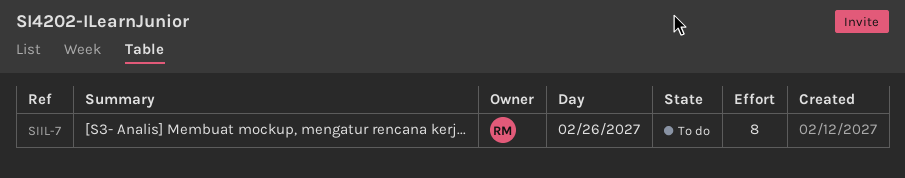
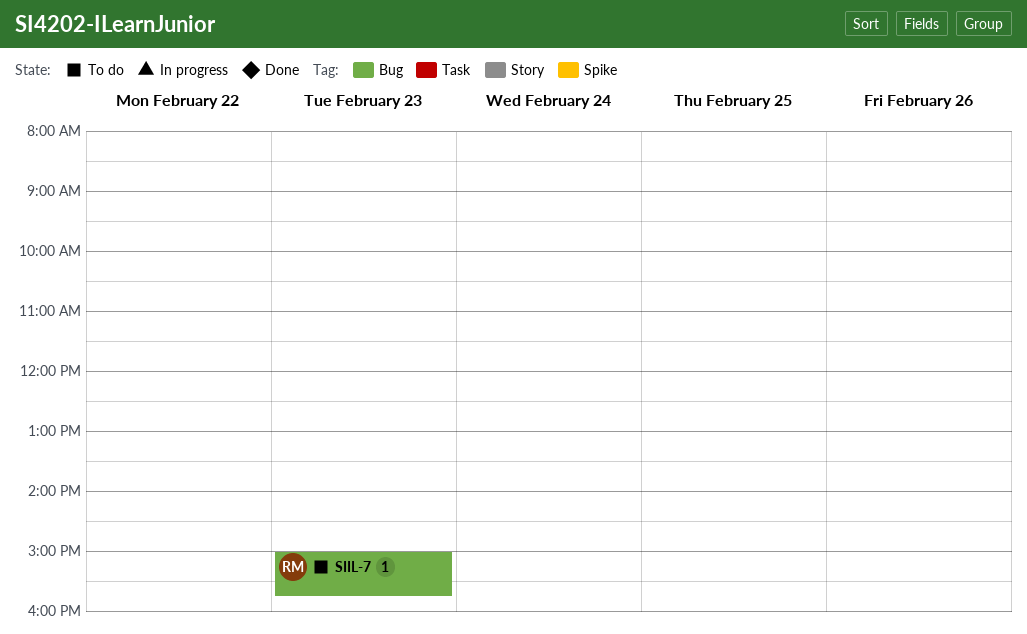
SIIL-7, estimate: 8 -> 1
SIIL-7, day: Feb 26 -> Feb 23

